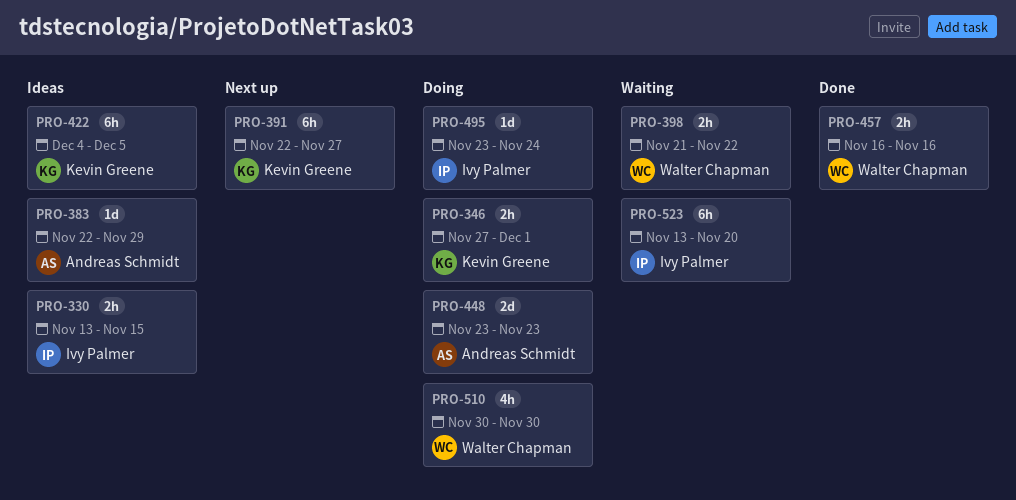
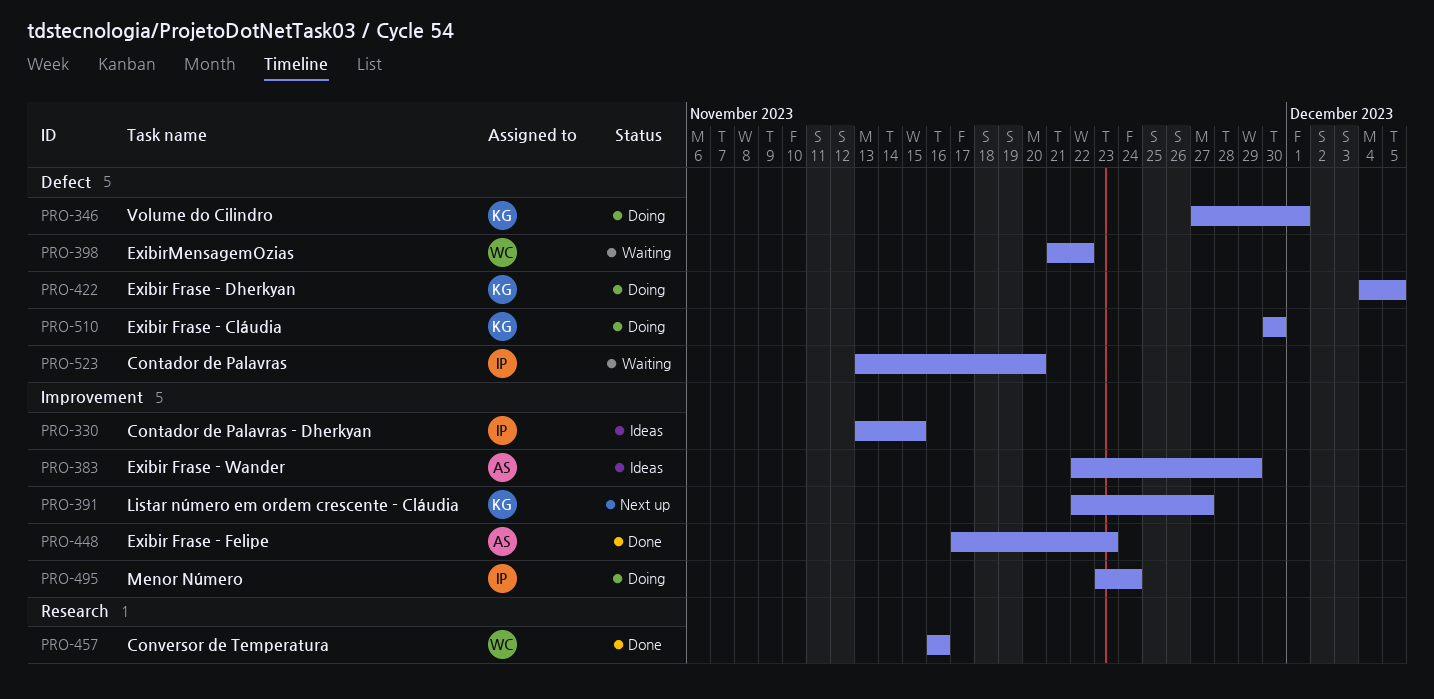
PRO-422, status: Ideas -> Doing
PRO-448, status: Doing -> Done
PRO-448, start: Nov 23 -> Nov 17
PRO-510, owner: Walter Chapman -> Kevin Greene

